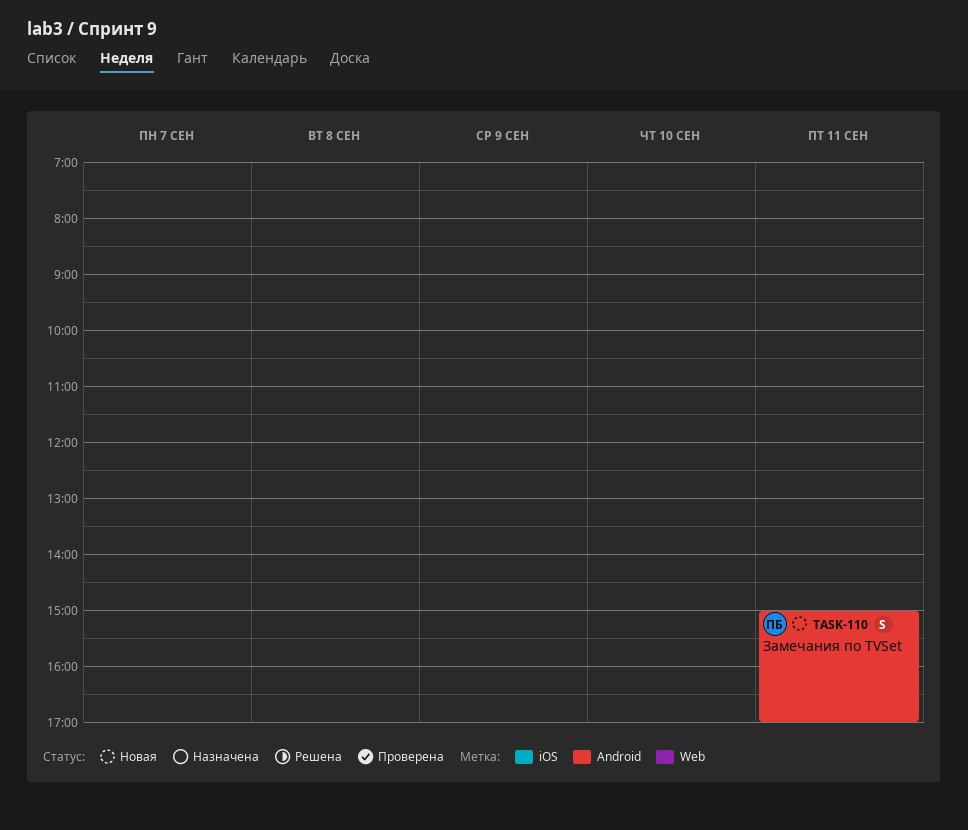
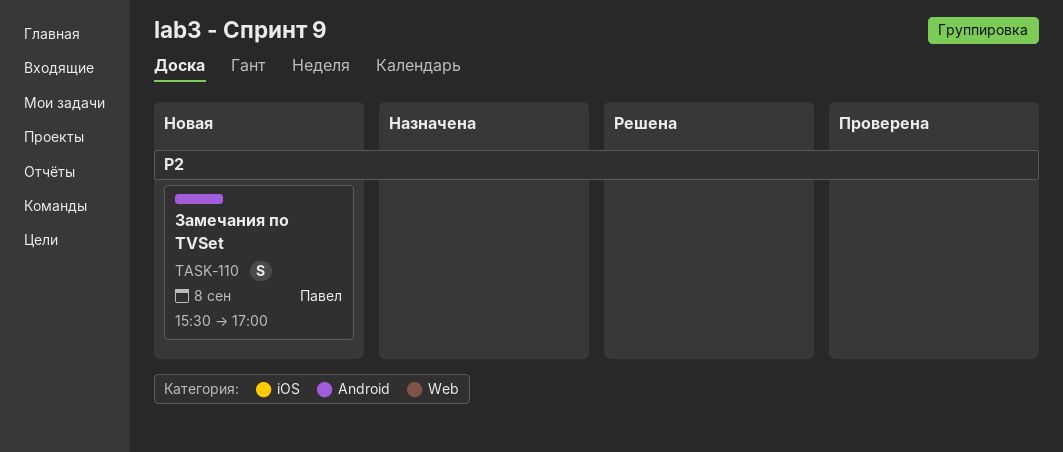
TASK-110, day: Sep 11 -> Sep 8
TASK-110, begins: 15:00 -> 15:30

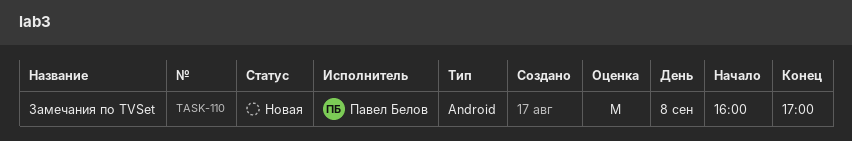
TASK-110, estimate: S -> M
TASK-110, begins: 15:30 -> 16:00

